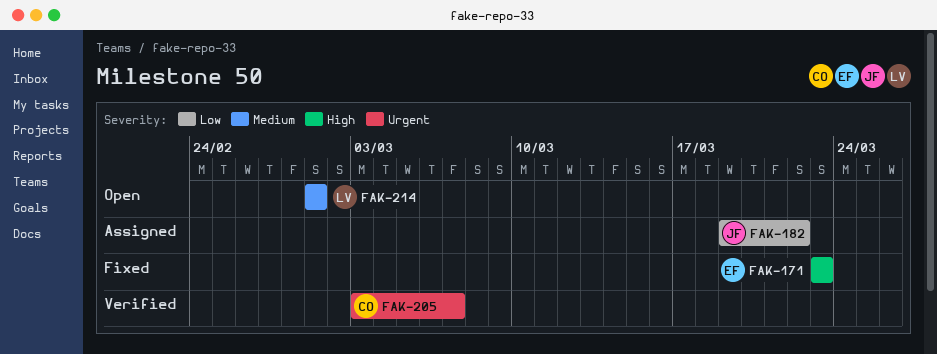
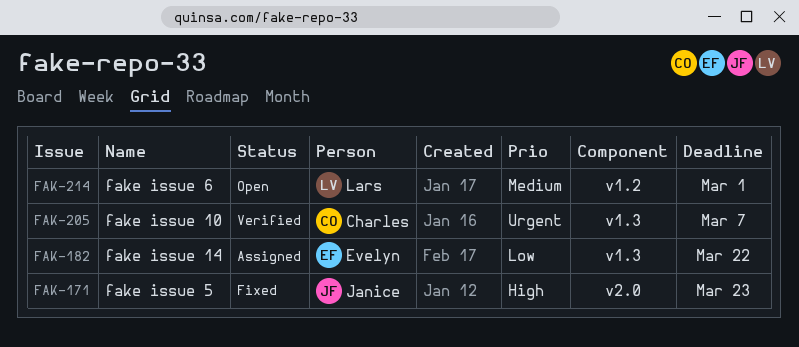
FAK-171, owner: Evelyn -> Janice
FAK-182, owner: Janice -> Evelyn

